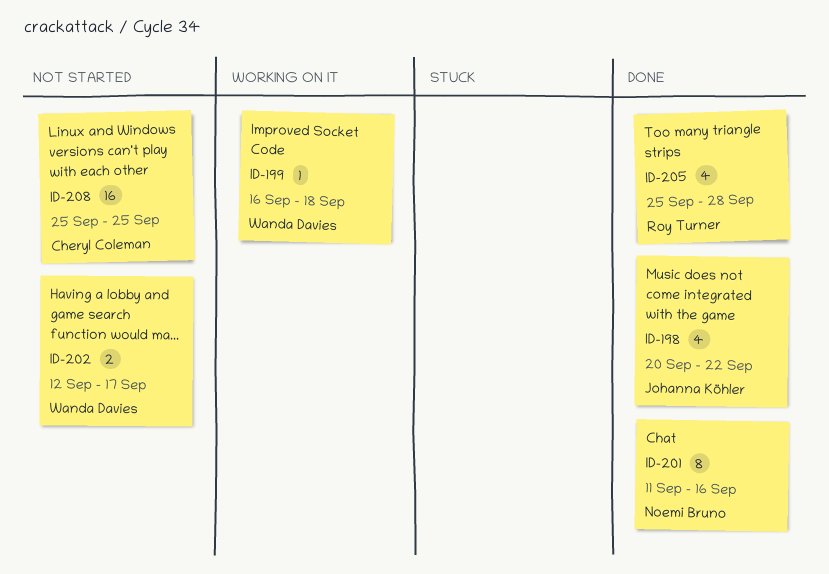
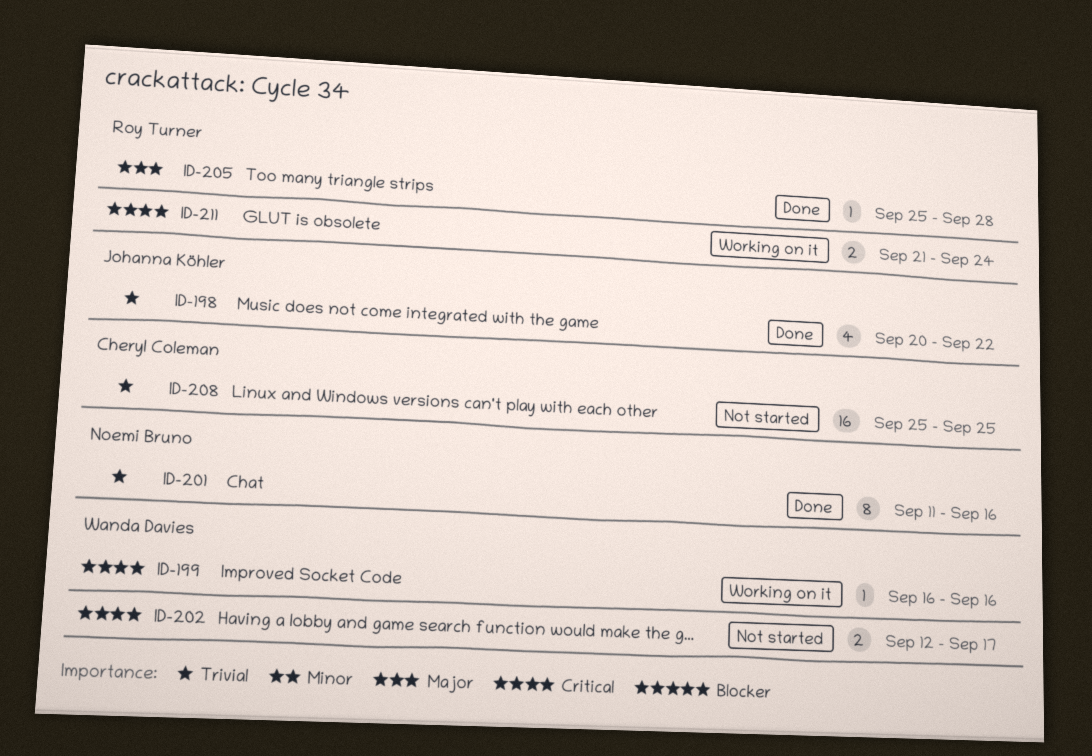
ID-199, due: Sep 18 -> Sep 16
ID-205, estimate: 4 -> 1
ID-211: none -> present

